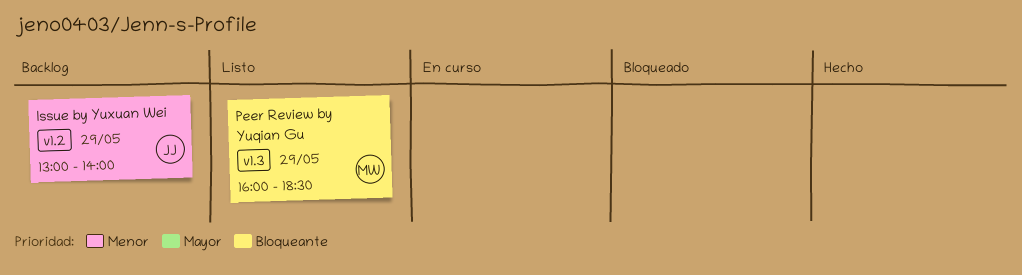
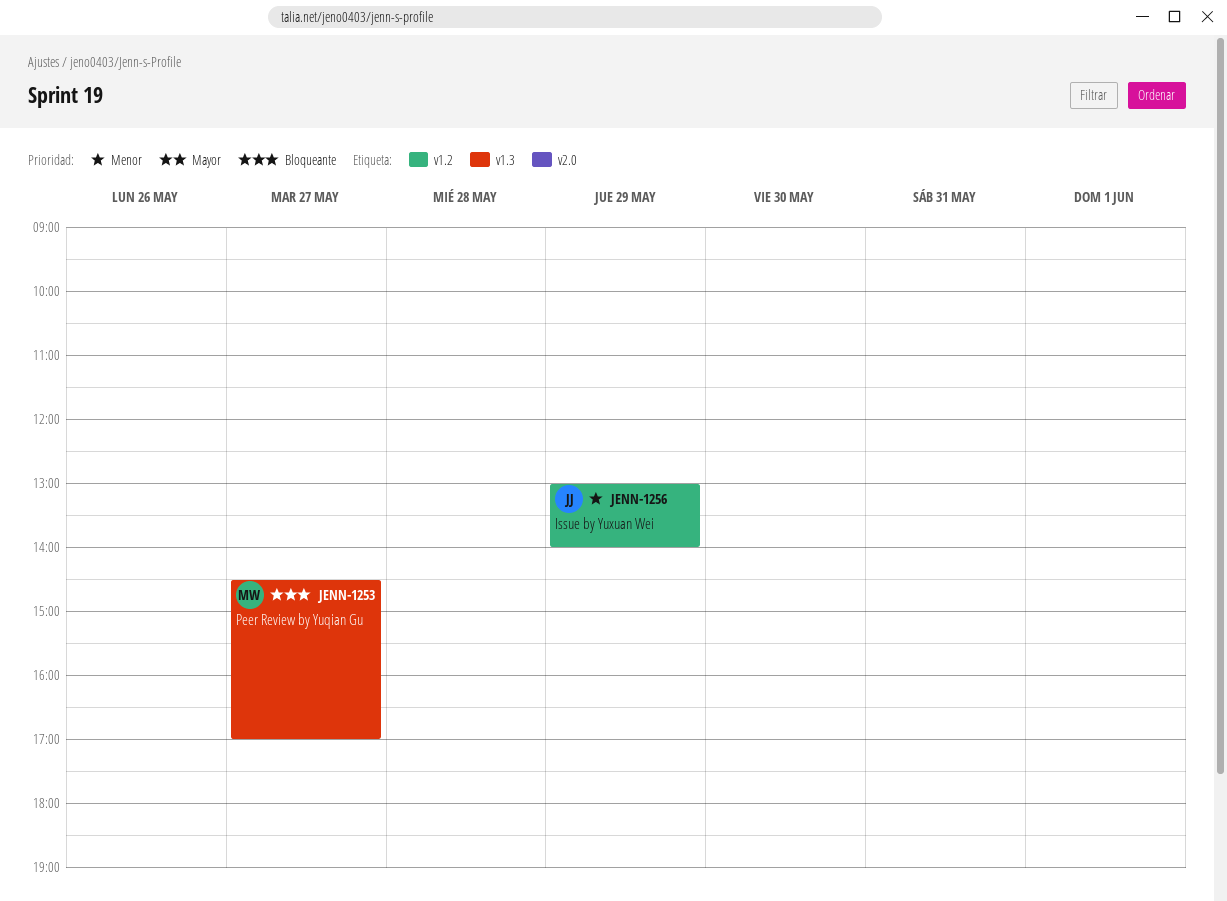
Peer Review by Yuqian Gu, day: May 29 -> May 27
Peer Review by Yuqian Gu, begins: 16:00 -> 14:30
Peer Review by Yuqian Gu, ends: 18:30 -> 17:00

